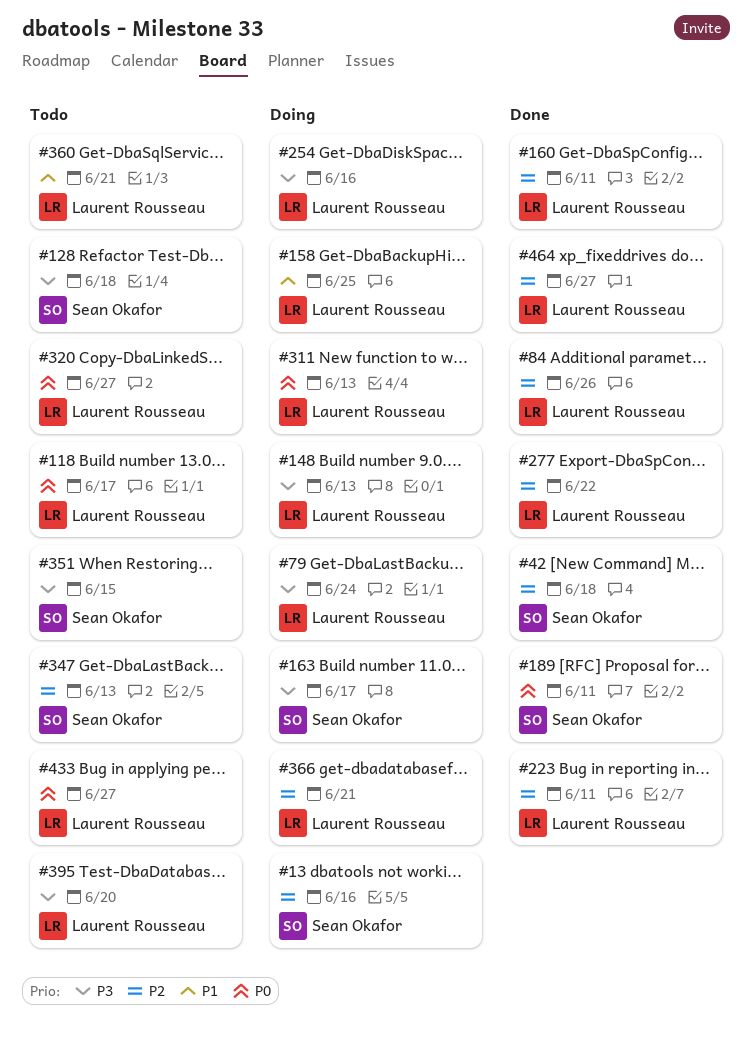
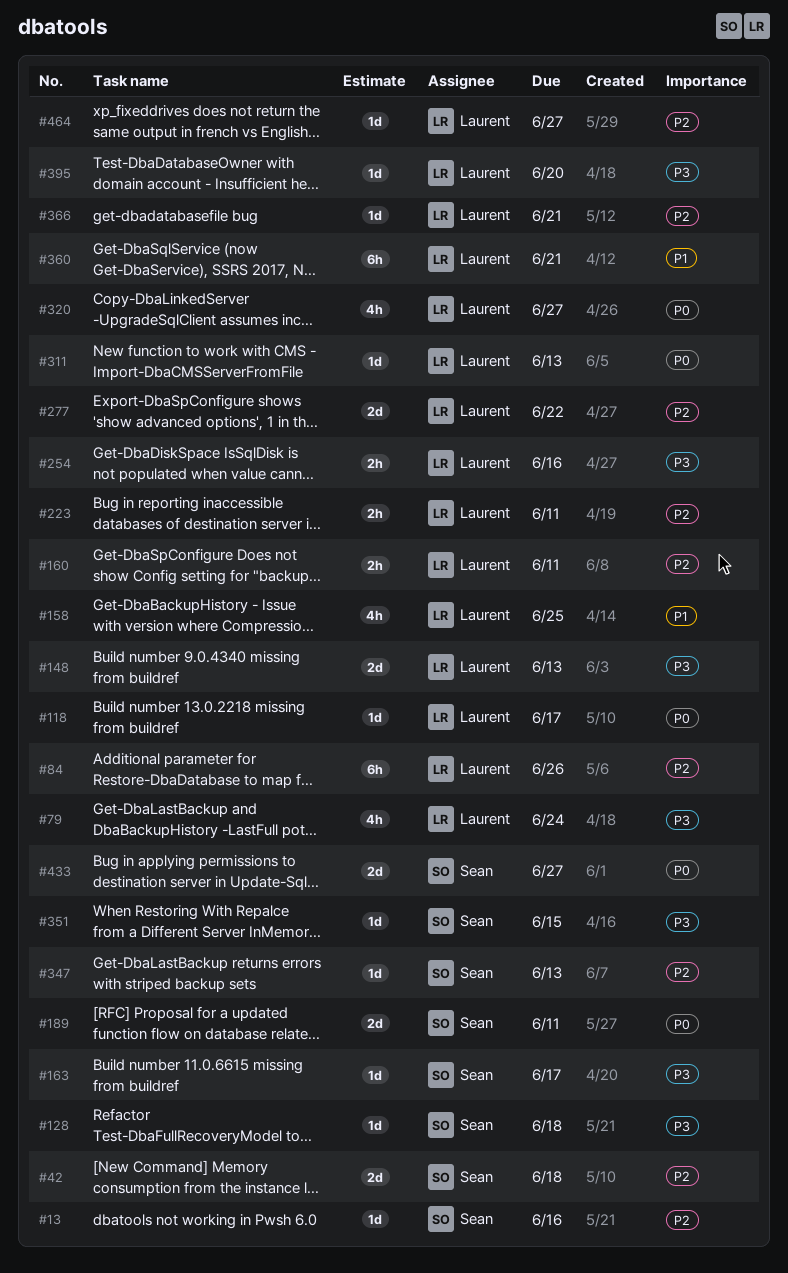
#433, owner: Laurent Rousseau -> Sean Okafor

